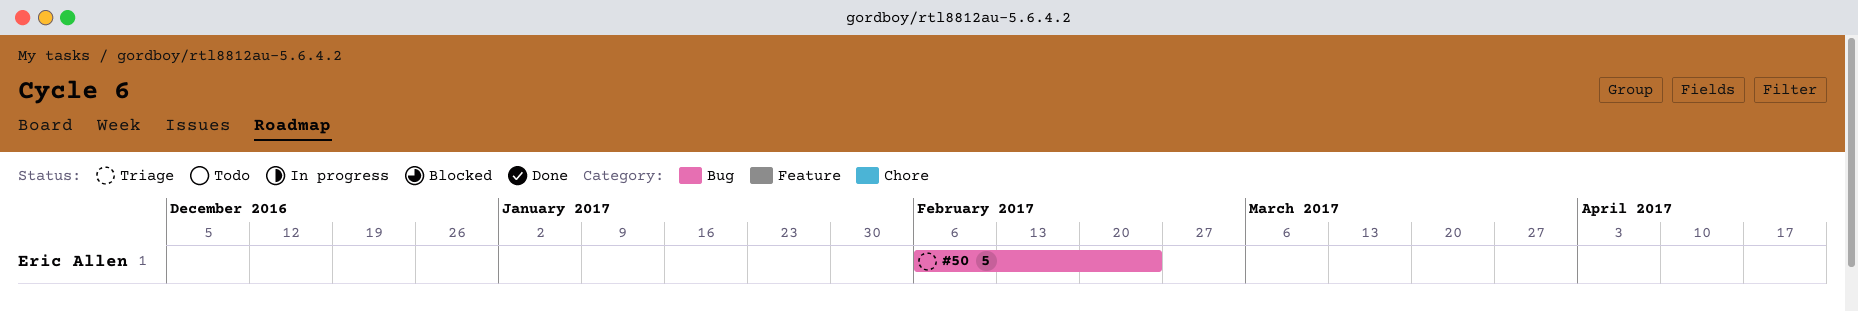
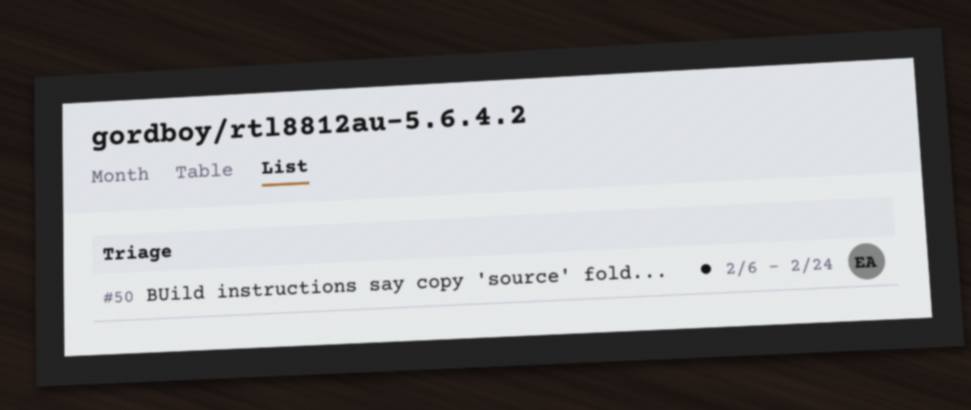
#50, estimate: 5 -> 1

